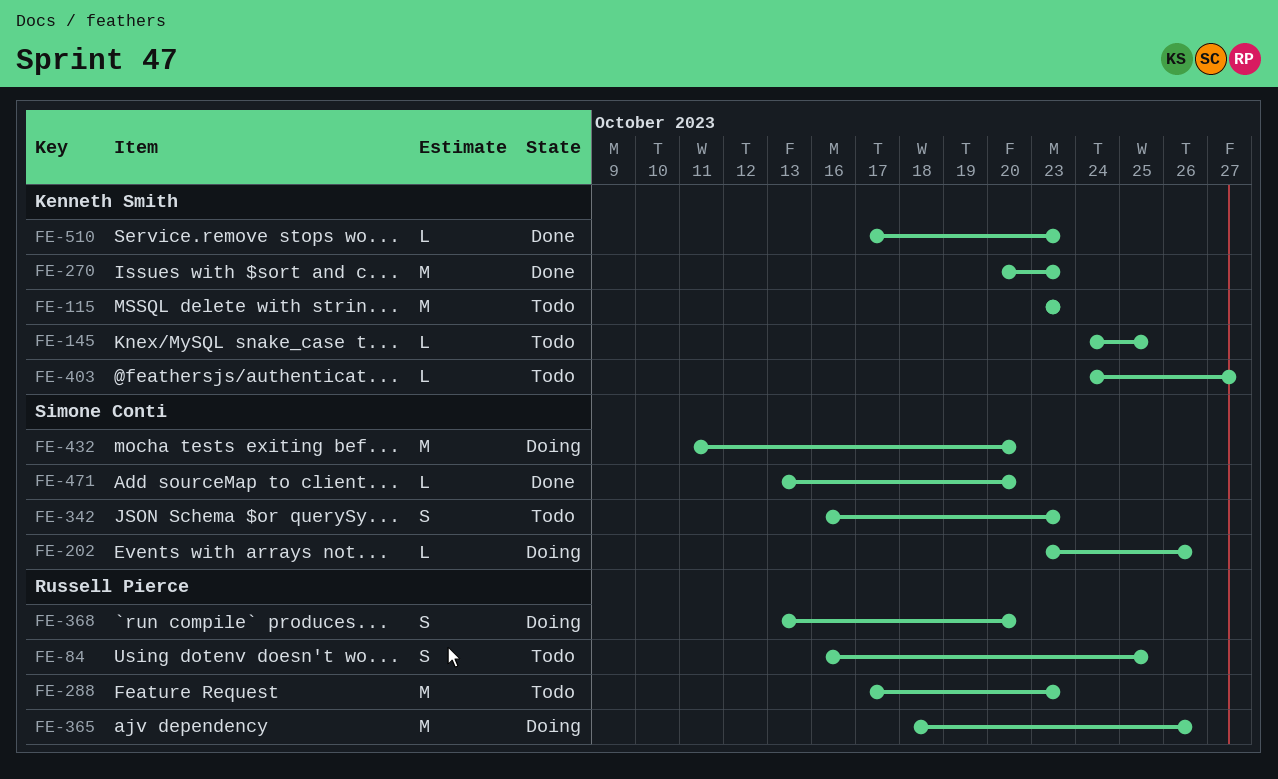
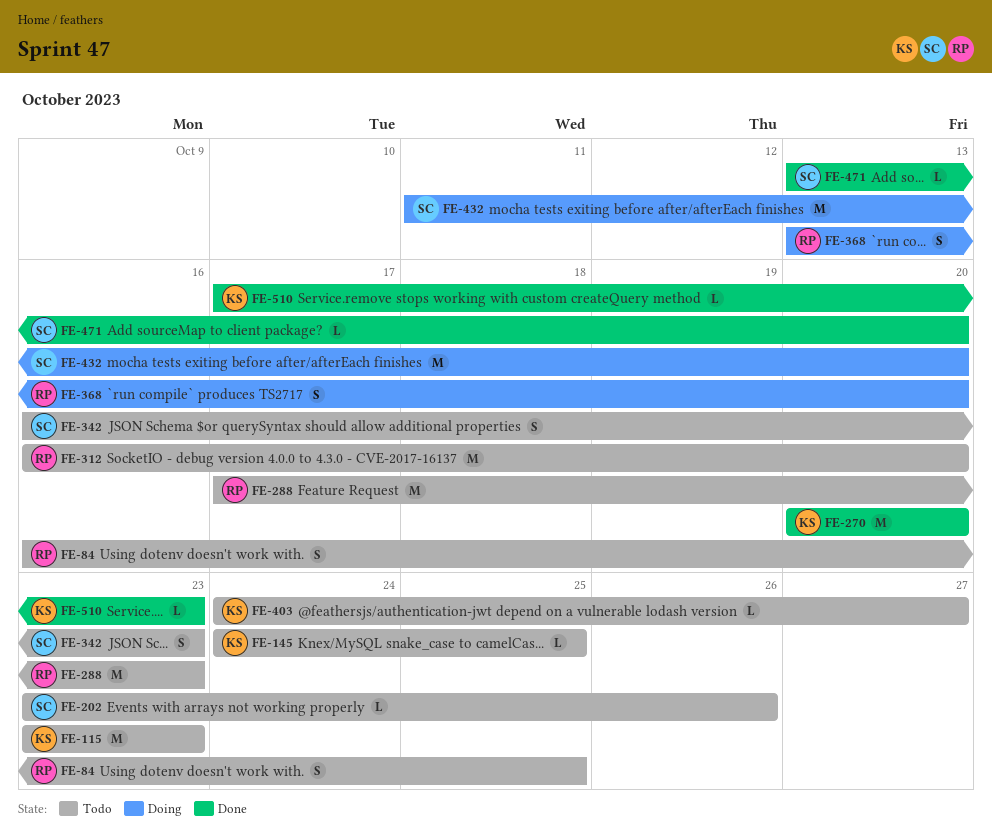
FE-202, status: Doing -> Todo
FE-270, due: Oct 23 -> Oct 20
FE-312: none -> present
FE-365: present -> none

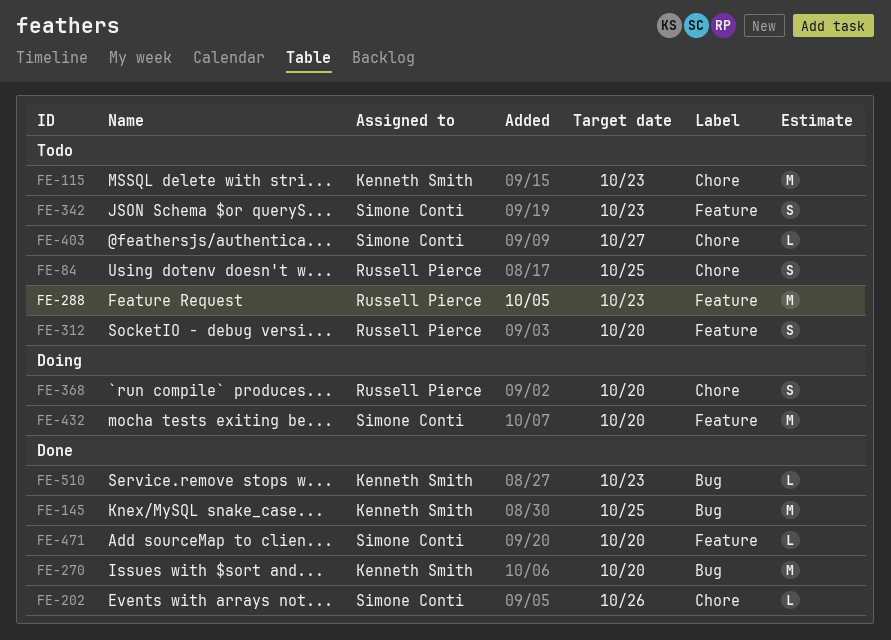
FE-145, status: Todo -> Done
FE-145, estimate: L -> M
FE-202, status: Todo -> Done
FE-312, estimate: M -> S
FE-403, owner: Kenneth Smith -> Simone Conti

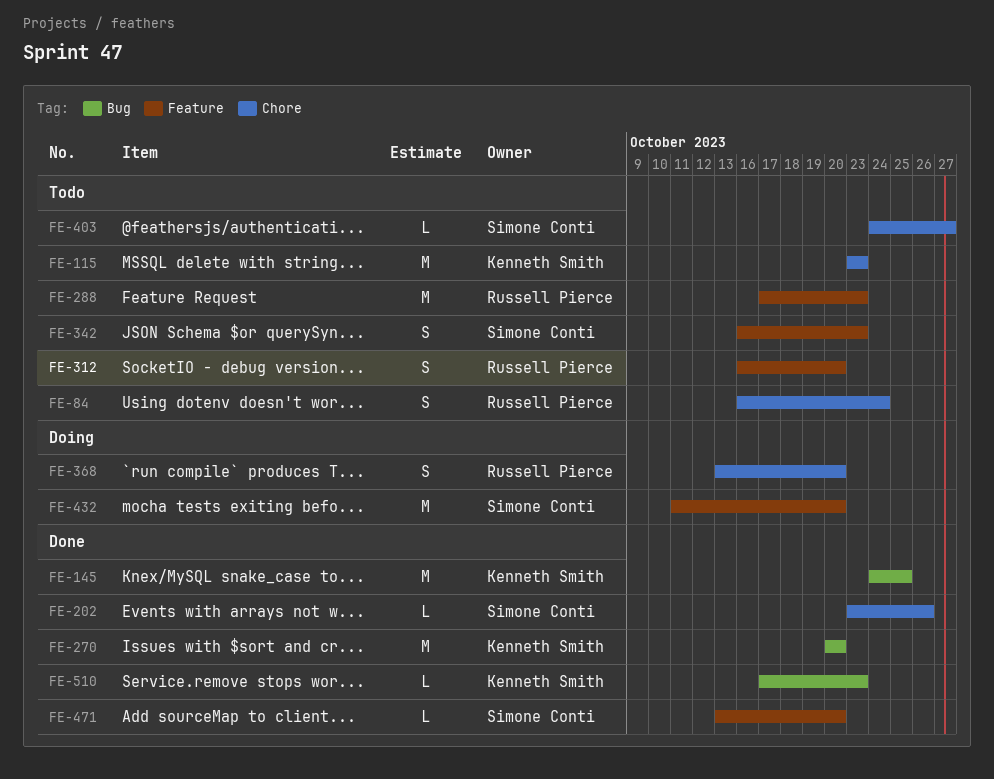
FE-84, due: Oct 25 -> Oct 24

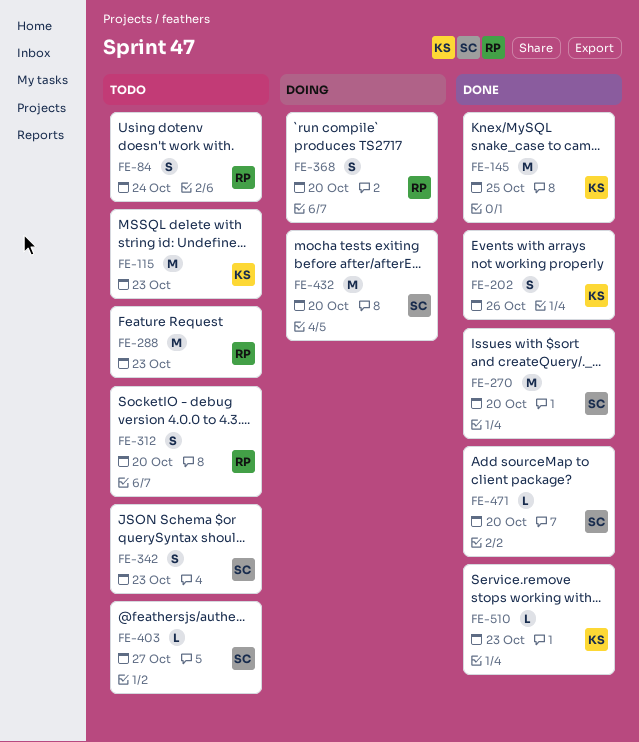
FE-202, owner: Simone Conti -> Kenneth Smith
FE-202, estimate: L -> S
FE-270, owner: Kenneth Smith -> Simone Conti

